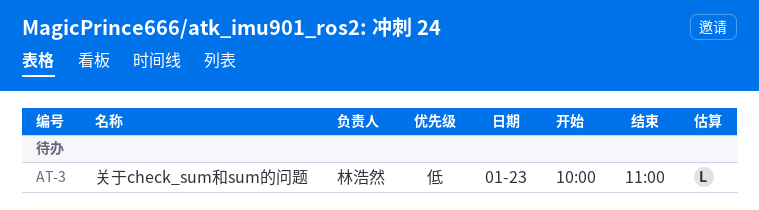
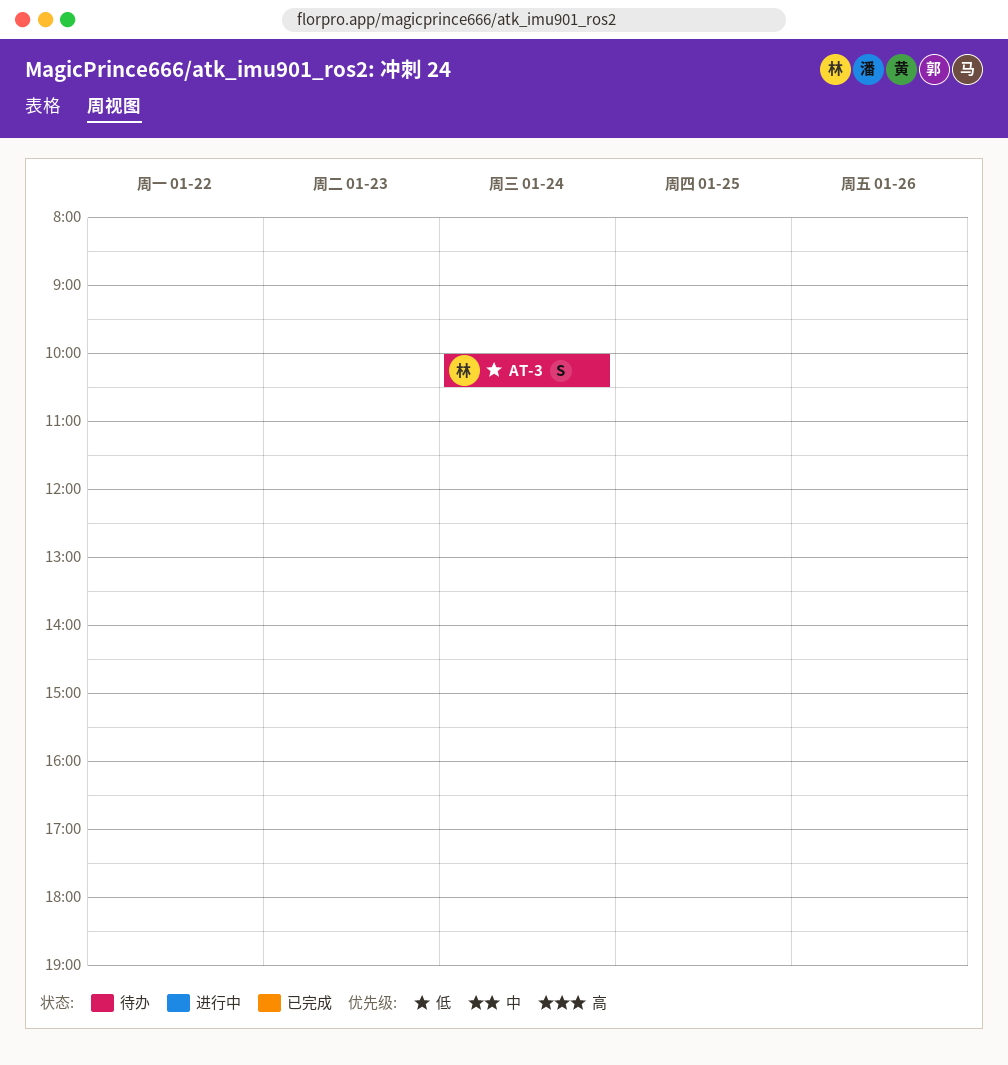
AT-3, estimate: L -> S
AT-3, day: Jan 23 -> Jan 24
AT-3, ends: 11:00 -> 10:30

